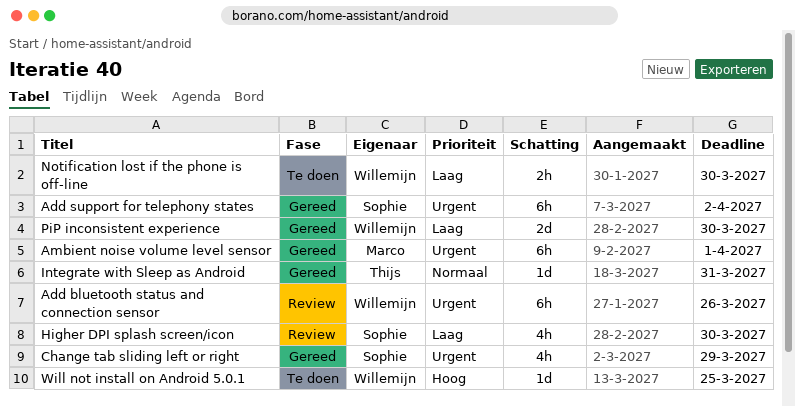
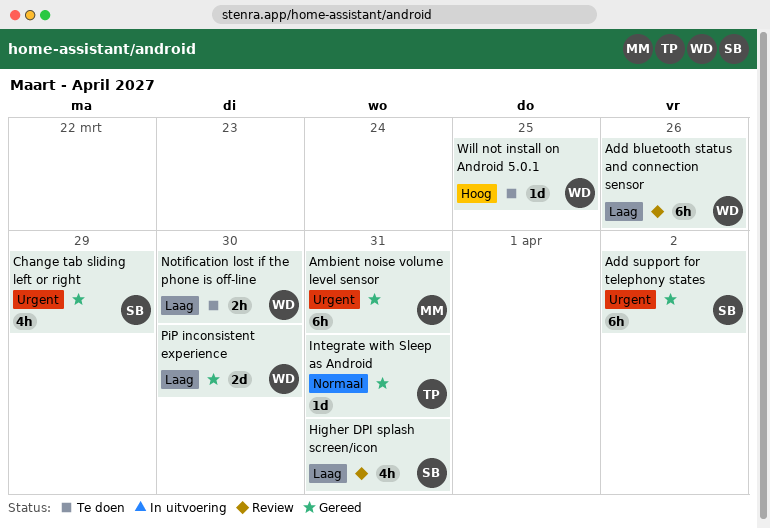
Add bluetooth status and connection sensor, priority: Urgent -> Laag
Ambient noise volume level sensor, due: Apr 1 -> Mar 31
Higher DPI splash screen/icon, due: Mar 30 -> Mar 31

